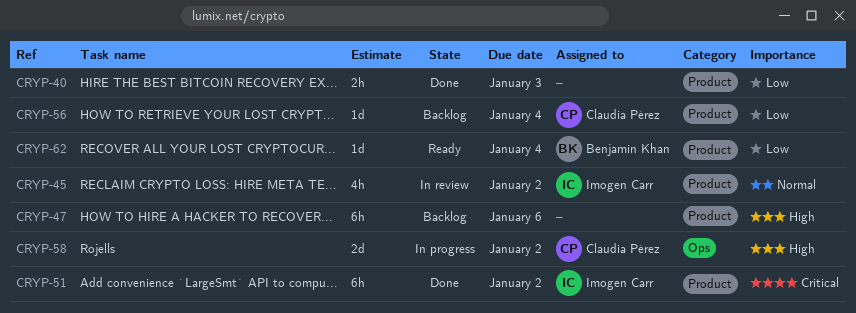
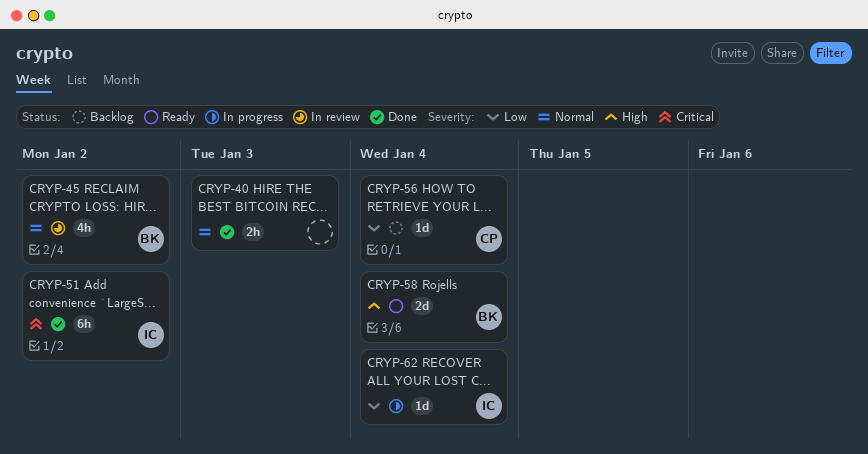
CRYP-40, priority: Low -> Normal
CRYP-45, owner: Imogen Carr -> Benjamin Khan
CRYP-47: present -> none
CRYP-58, status: In progress -> Ready
CRYP-58, owner: Claudia Pérez -> Benjamin Khan
CRYP-58, due: Jan 2 -> Jan 4
CRYP-62, status: Ready -> In progress
CRYP-62, owner: Benjamin Khan -> Imogen Carr

